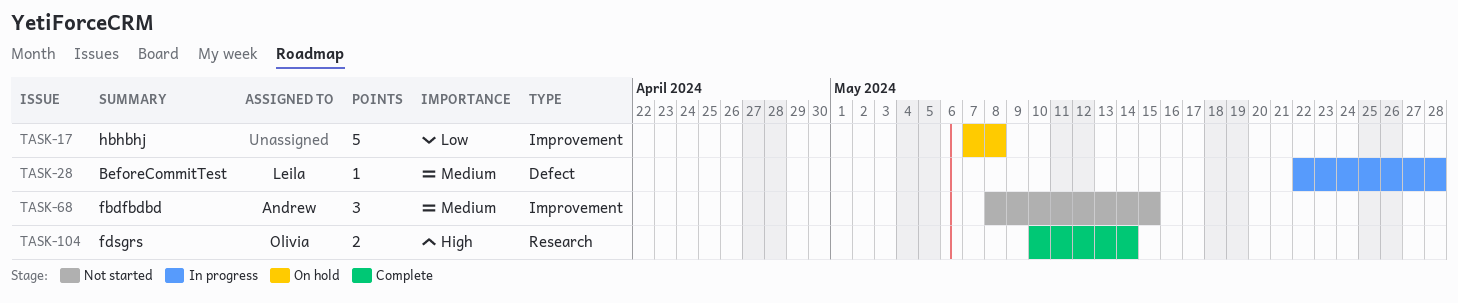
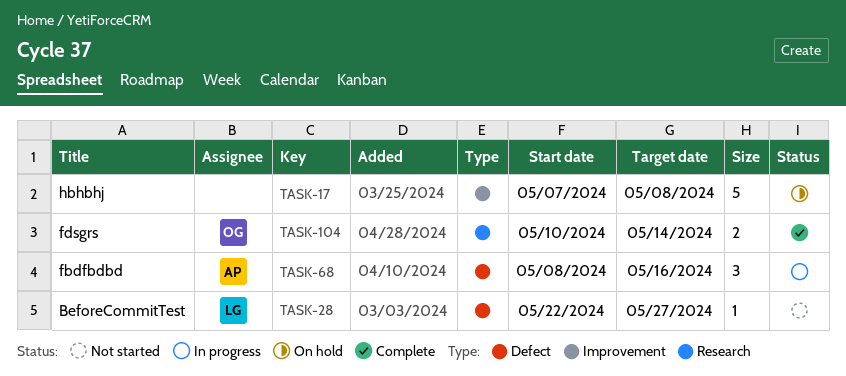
TASK-28, status: In progress -> Not started
TASK-28, due: May 28 -> May 27
TASK-68, status: Not started -> In progress
TASK-68, label: Improvement -> Defect
TASK-68, due: May 15 -> May 16

